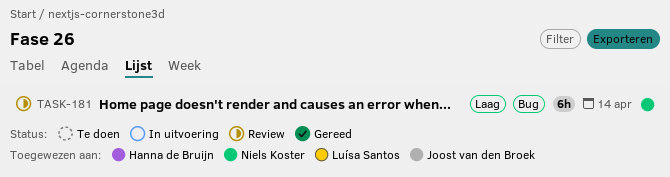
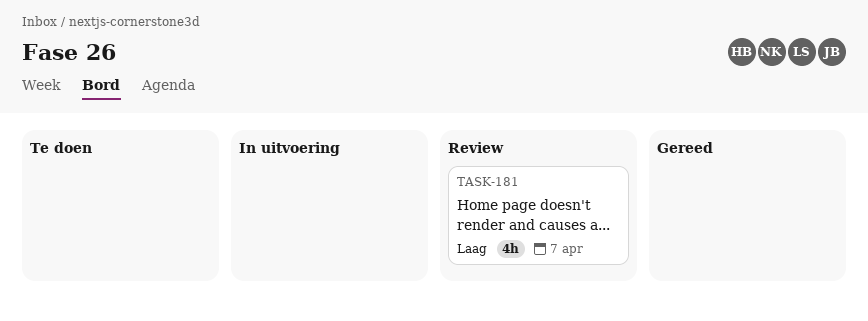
TASK-181, estimate: 6h -> 4h
TASK-181, due: Apr 14 -> Apr 7

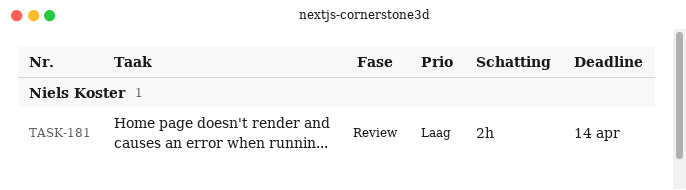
TASK-181, estimate: 4h -> 2h
TASK-181, due: Apr 7 -> Apr 14

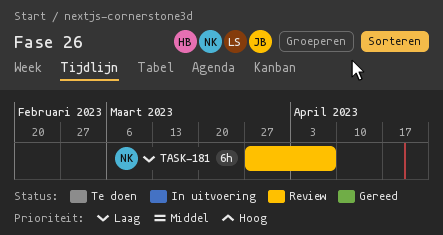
TASK-181, estimate: 2h -> 6h
TASK-181, due: Apr 14 -> Apr 7

